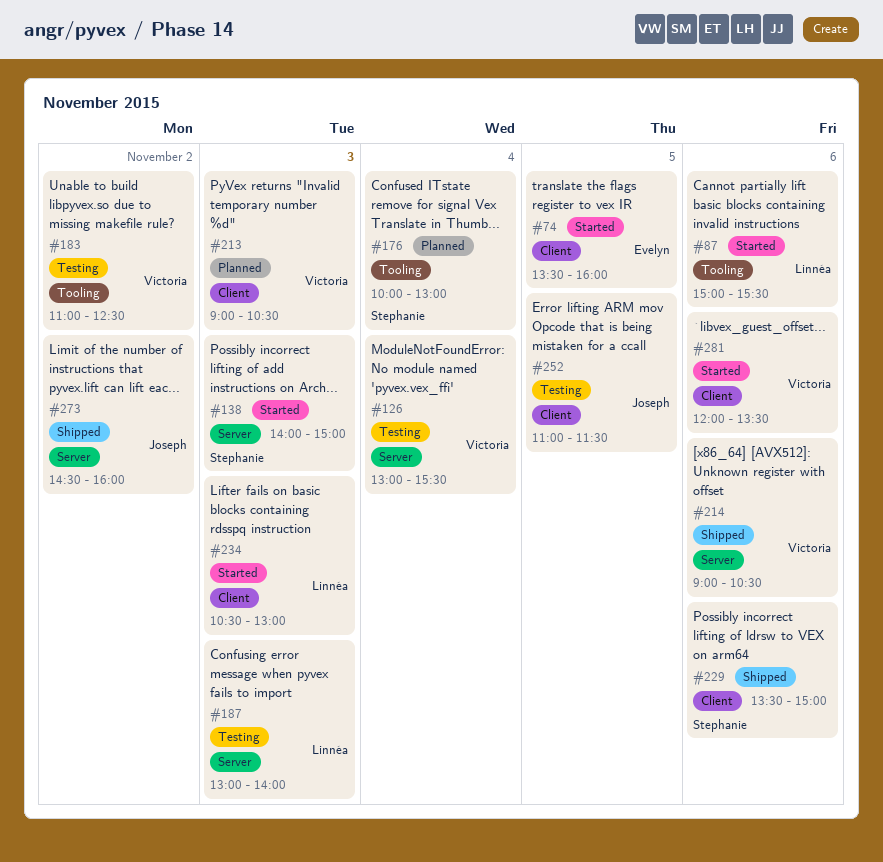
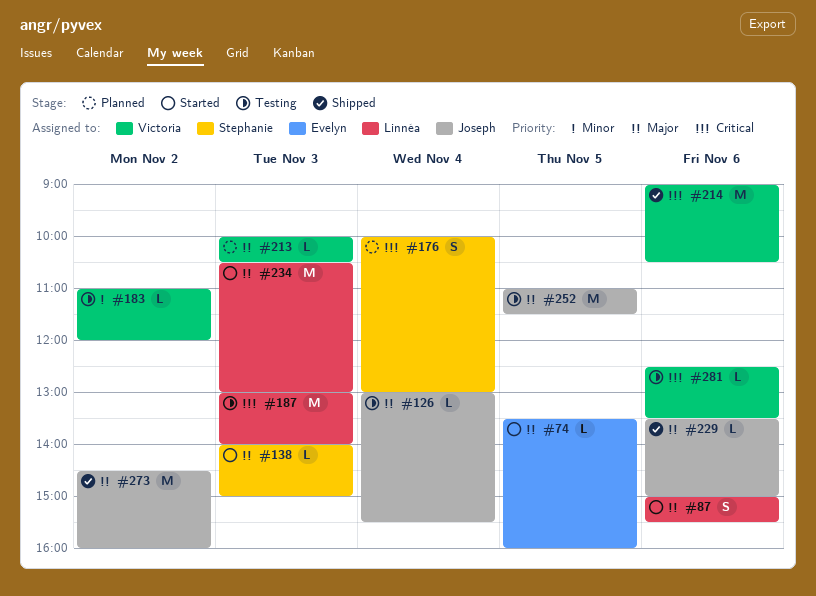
#126, owner: Victoria -> Joseph
#183, ends: 12:30 -> 12:00
#213, begins: 09:00 -> 10:00
#229, owner: Stephanie -> Joseph
#281, status: Started -> Testing
#281, begins: 12:00 -> 12:30

